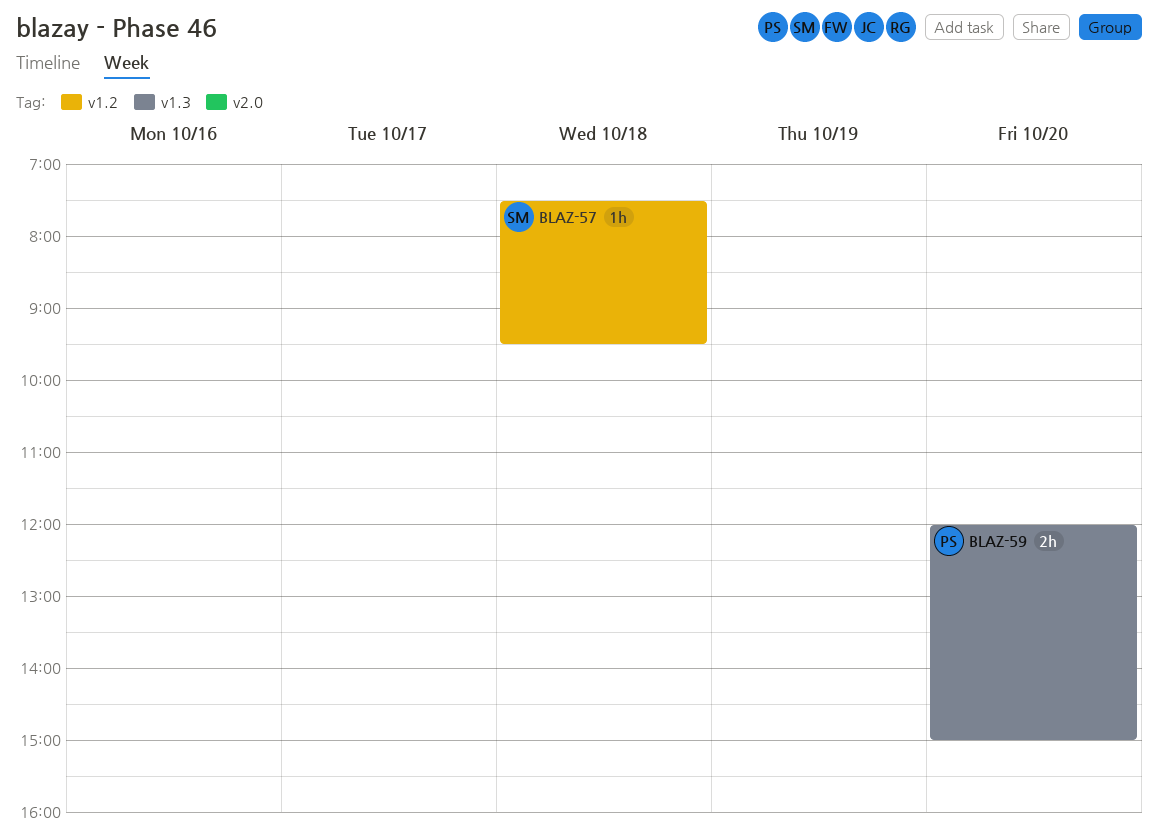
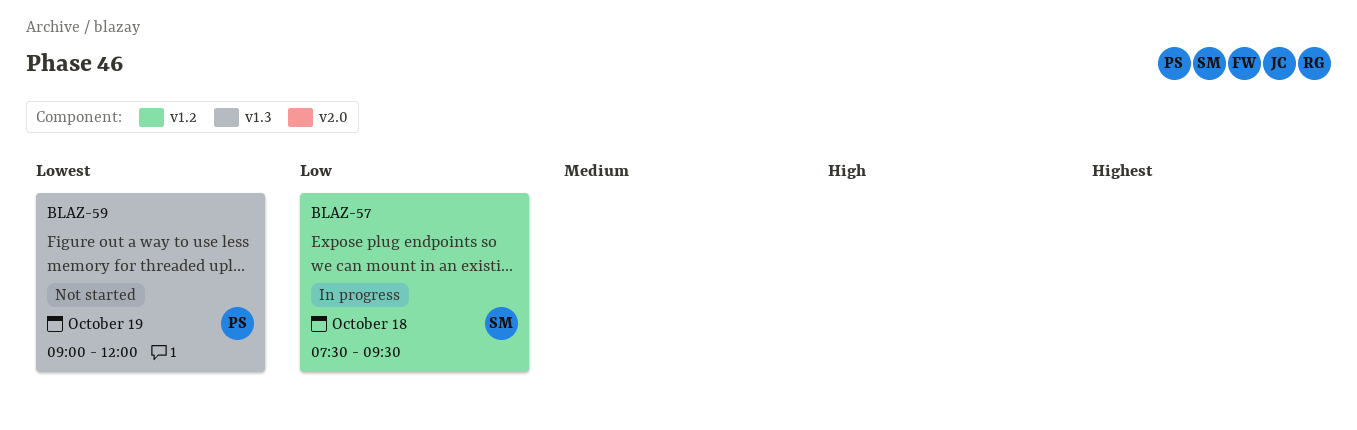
BLAZ-59, day: Oct 20 -> Oct 19
BLAZ-59, begins: 12:00 -> 09:00
BLAZ-59, ends: 15:00 -> 12:00

